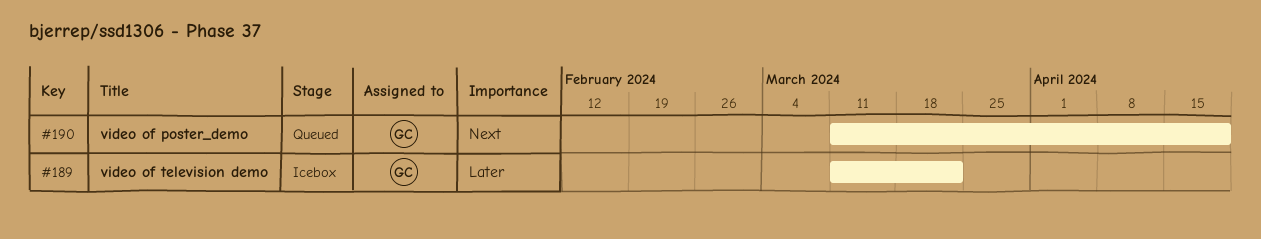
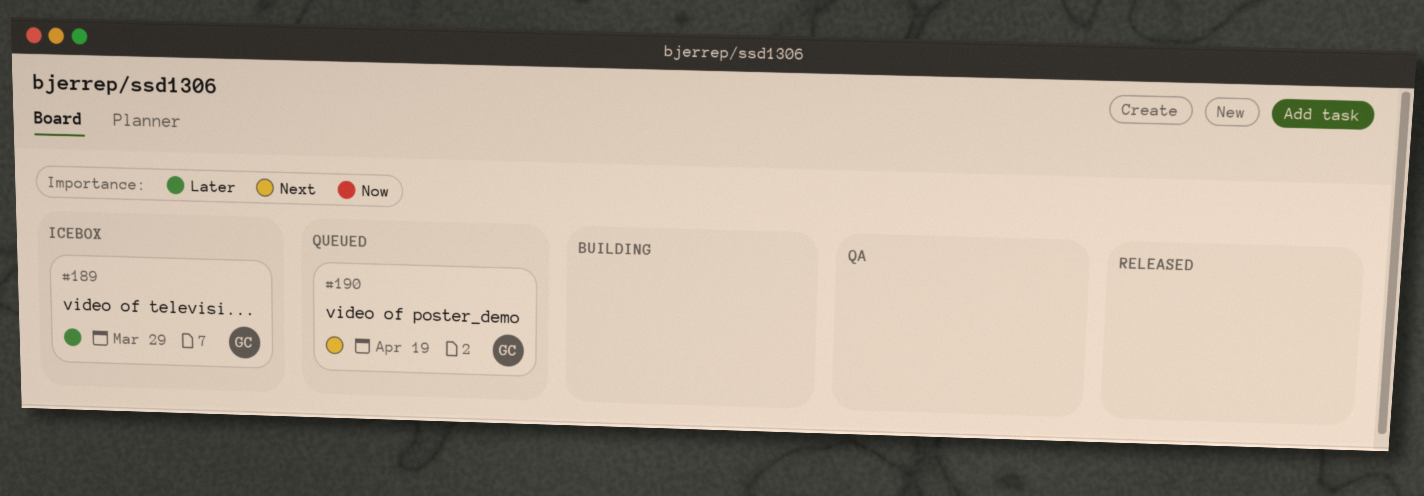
#189, due: Mar 22 -> Mar 29

